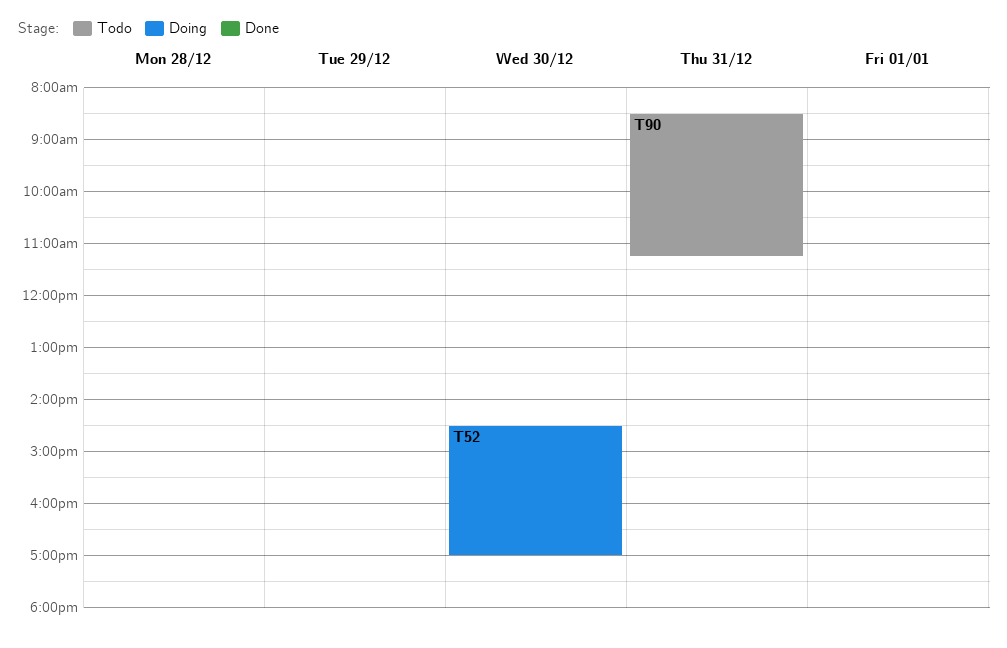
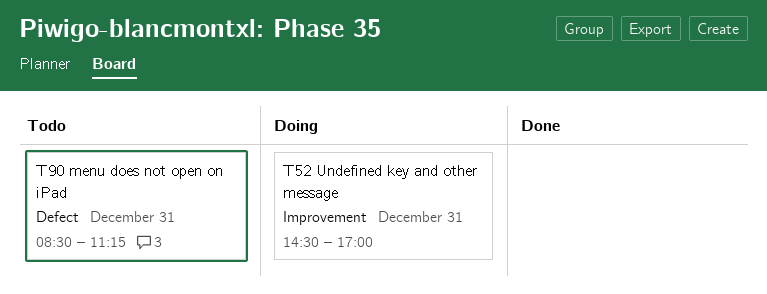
T52, day: Dec 30 -> Dec 31

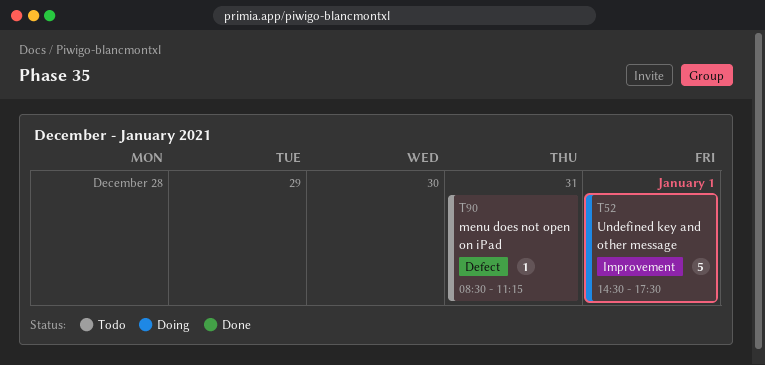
T52, day: Dec 31 -> Jan 1
T52, ends: 17:00 -> 17:30

